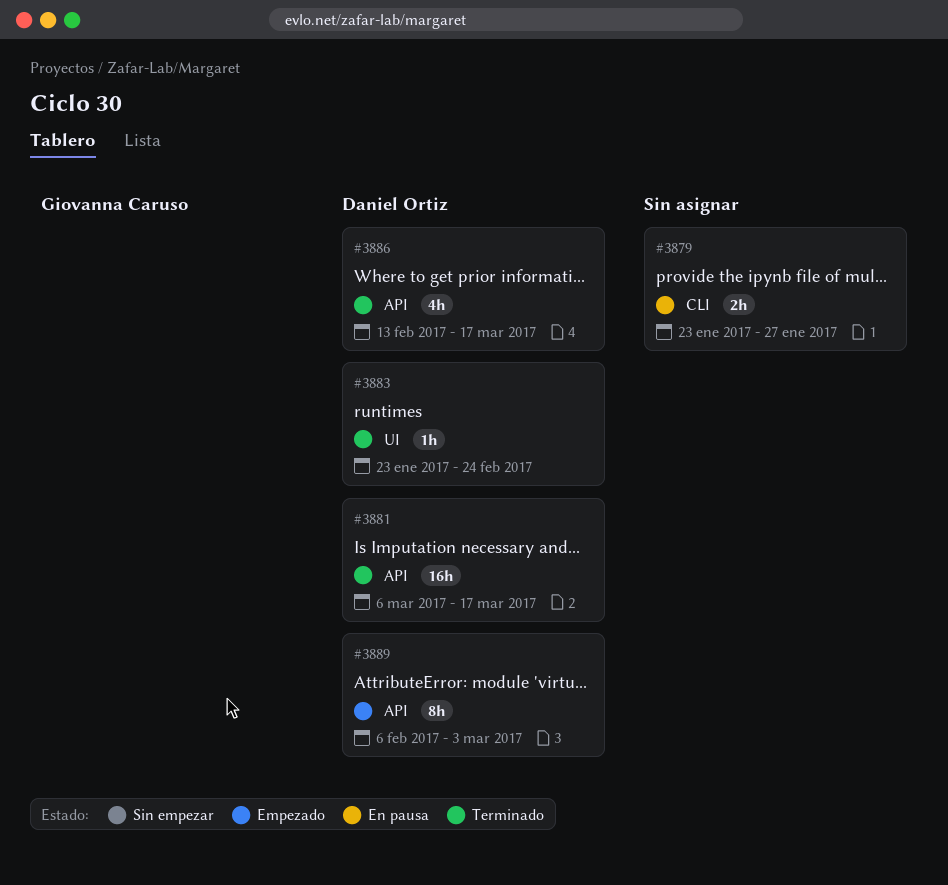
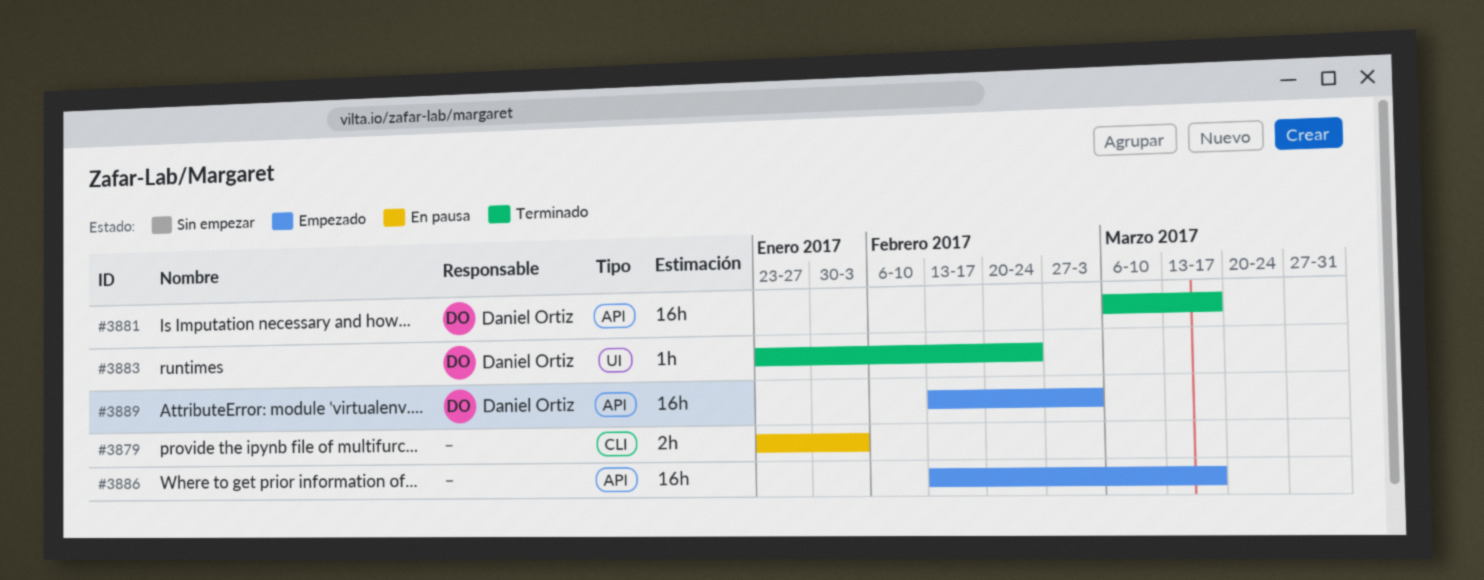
#3879, due: Jan 27 -> Feb 3
#3886, status: Terminado -> Empezado
#3886, owner: Daniel Ortiz -> none
#3886, estimate: 4h -> 16h
#3889, estimate: 8h -> 16h
#3889, start: Feb 6 -> Feb 13

